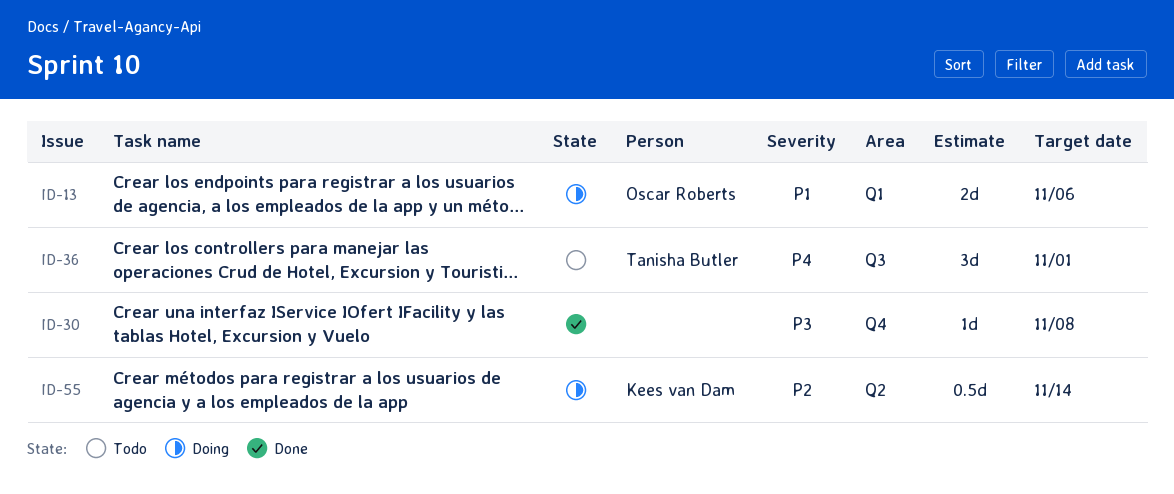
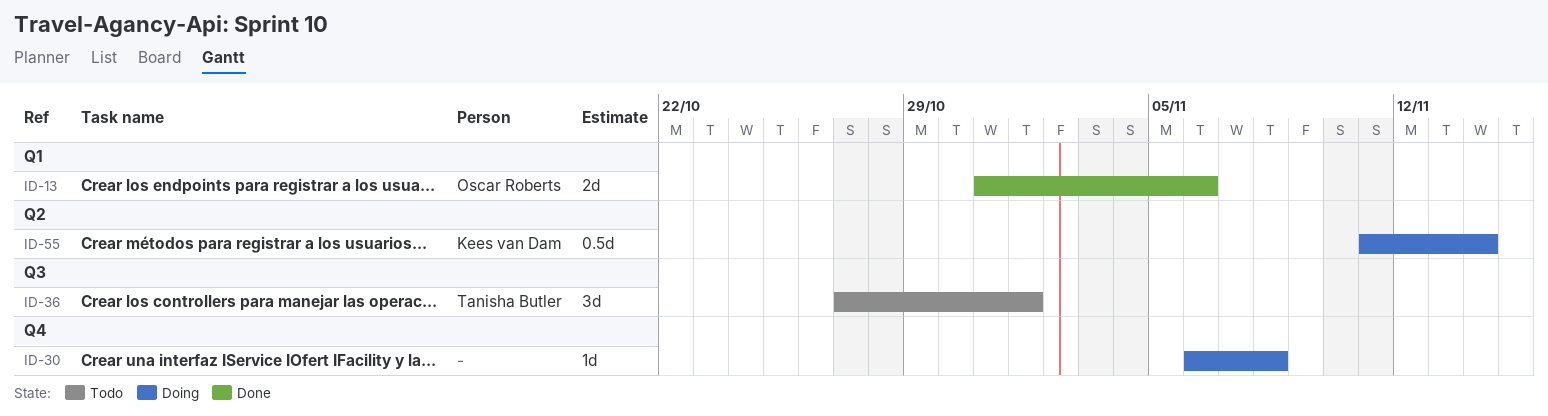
ID-13, status: Doing -> Done
ID-30, status: Done -> Doing

